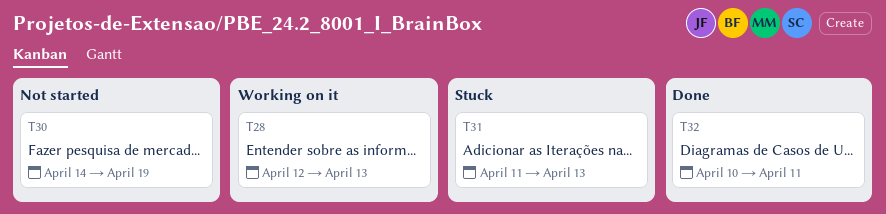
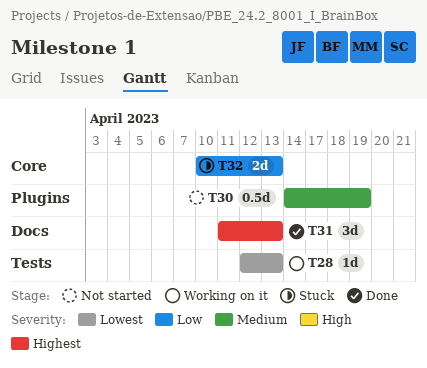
T31, status: Stuck -> Done
T32, status: Done -> Stuck
T32, due: Apr 11 -> Apr 13

